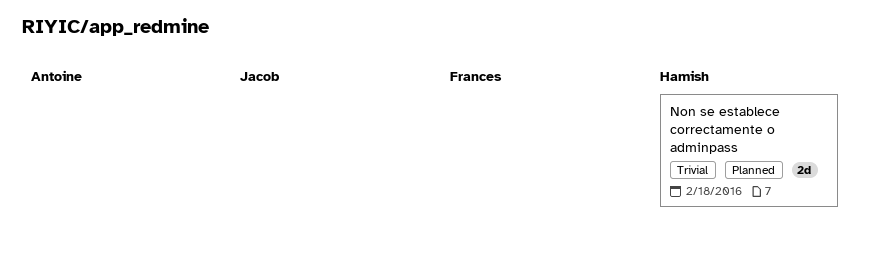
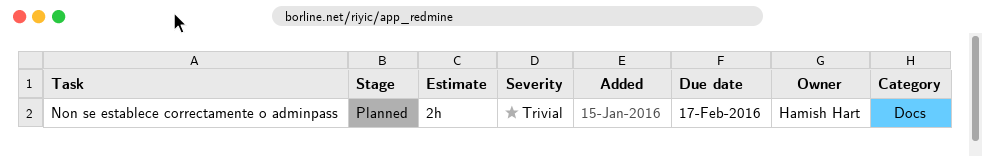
Non se establece correctamente o adminpass, estimate: 2d -> 2h
Non se establece correctamente o adminpass, due: Feb 18 -> Feb 17

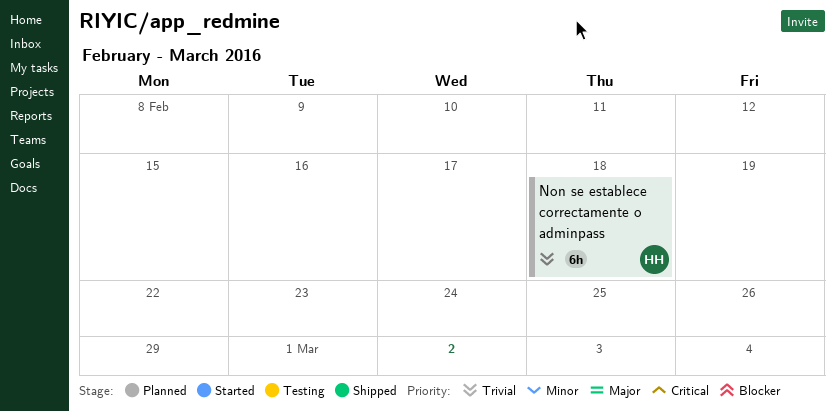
Non se establece correctamente o adminpass, estimate: 2h -> 6h
Non se establece correctamente o adminpass, due: Feb 17 -> Feb 18

